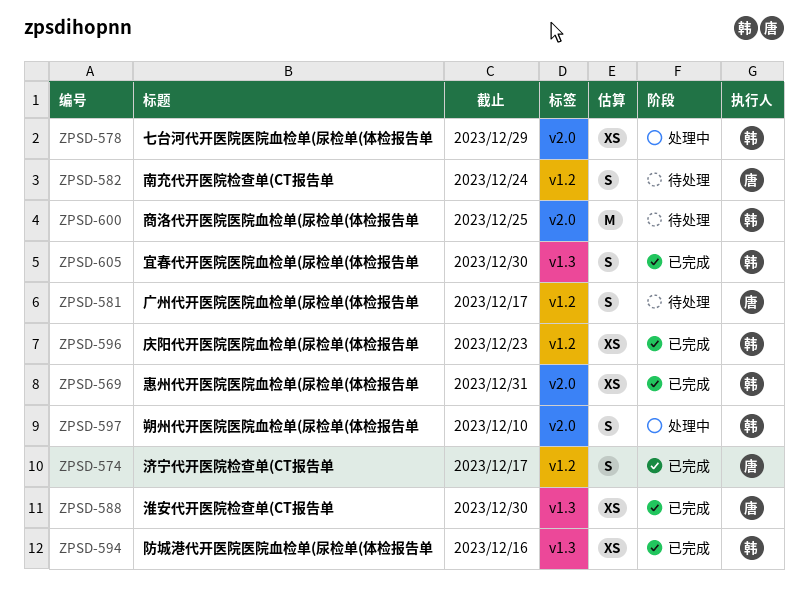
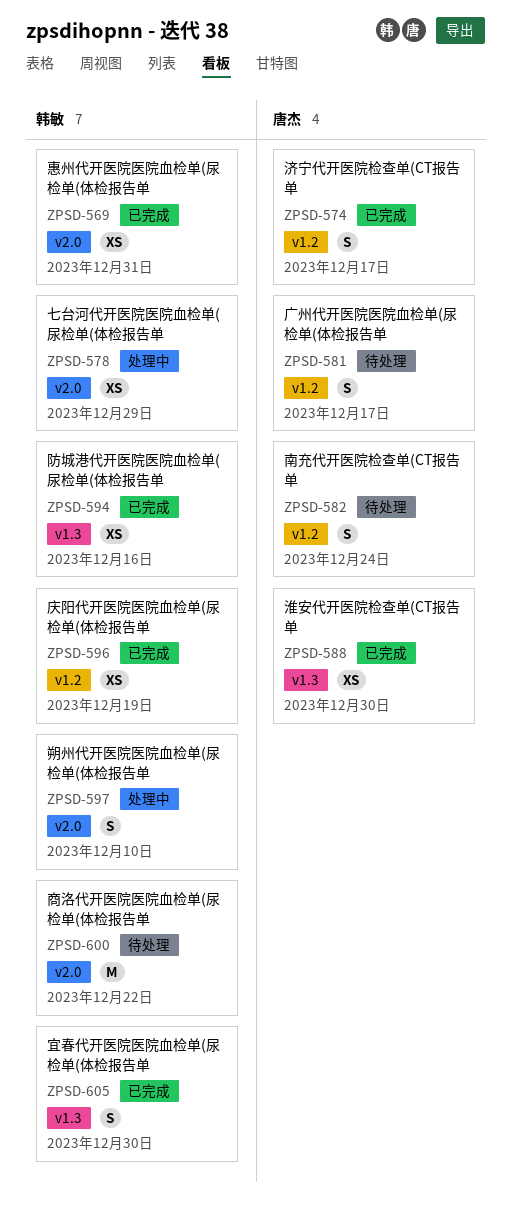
ZPSD-596, due: Dec 23 -> Dec 19
ZPSD-600, due: Dec 25 -> Dec 22

